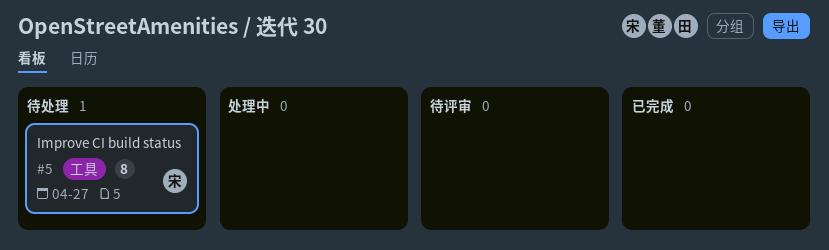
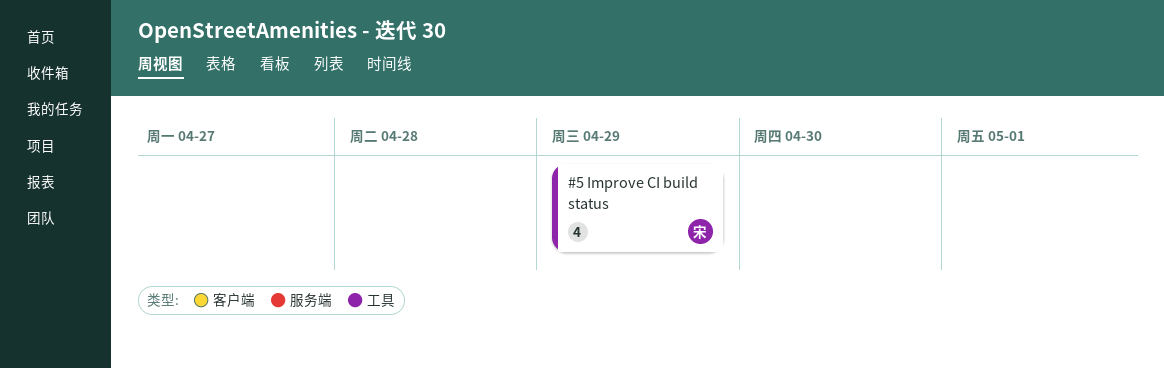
#5, estimate: 8 -> 4
#5, due: Apr 27 -> Apr 29

